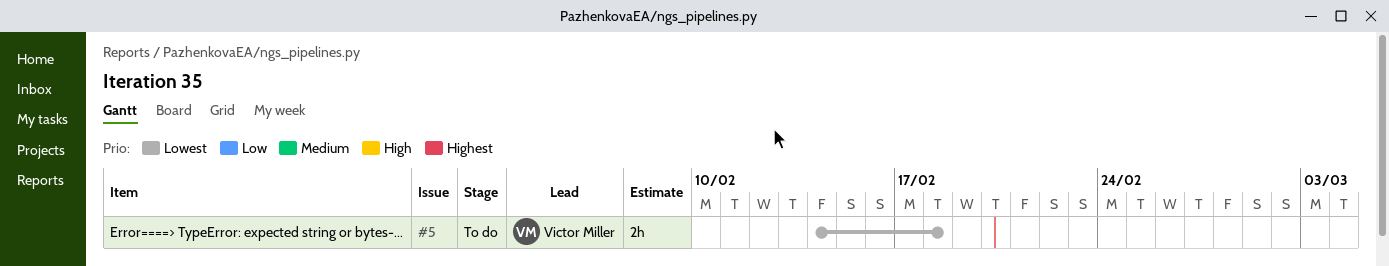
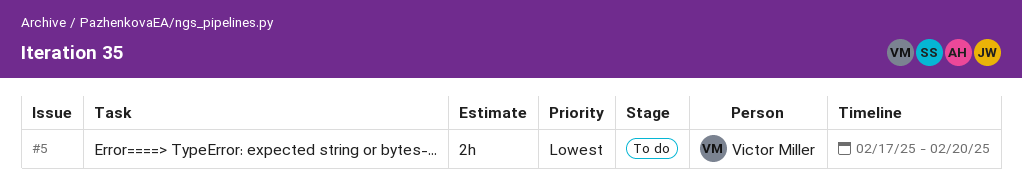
#5, start: Feb 14 -> Feb 17
#5, due: Feb 18 -> Feb 20

